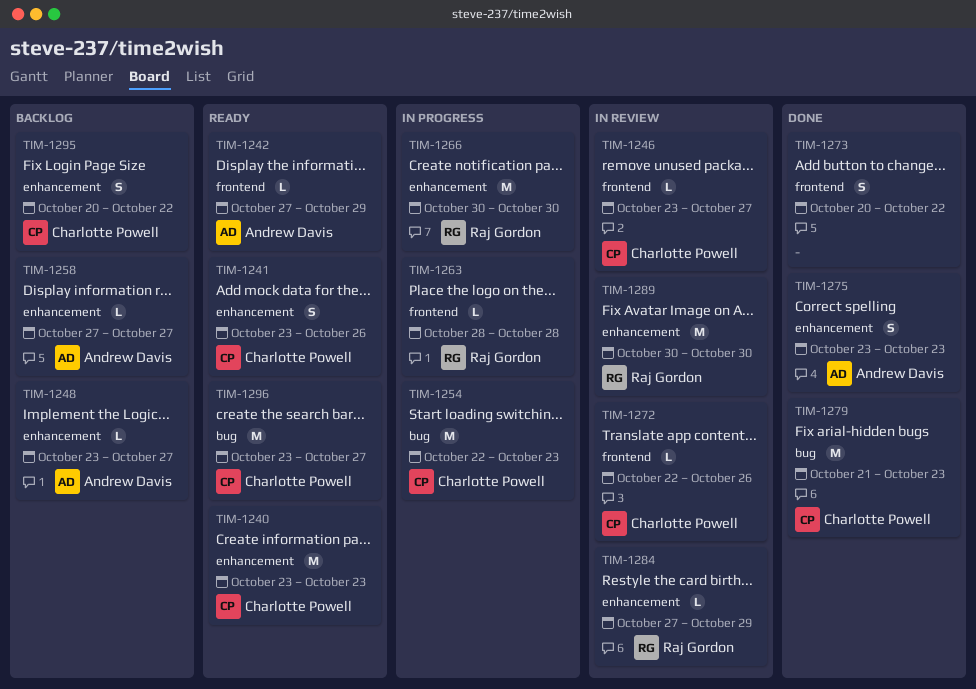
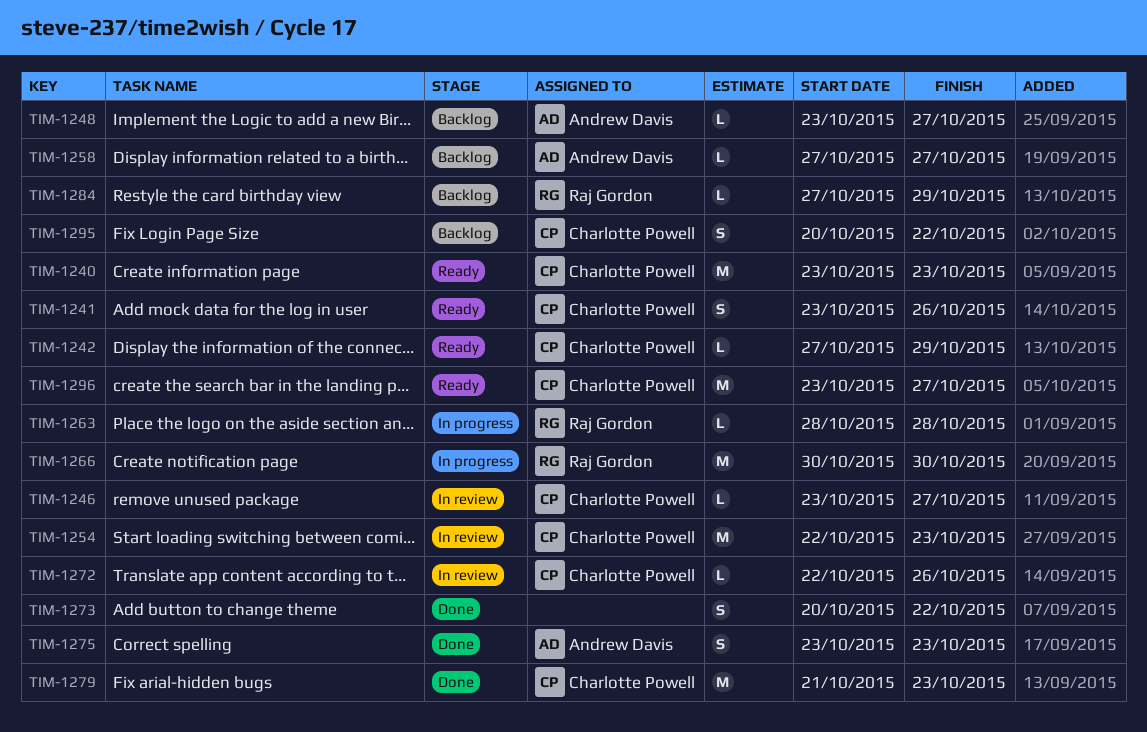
TIM-1242, owner: Andrew Davis -> Charlotte Powell
TIM-1254, status: In progress -> In review
TIM-1284, status: In review -> Backlog
TIM-1289: present -> none

